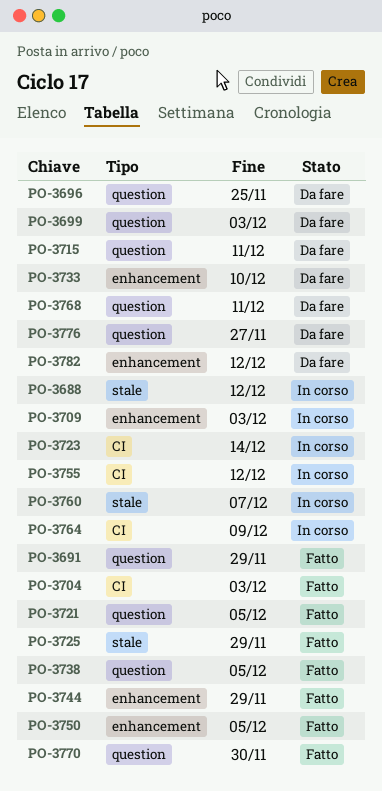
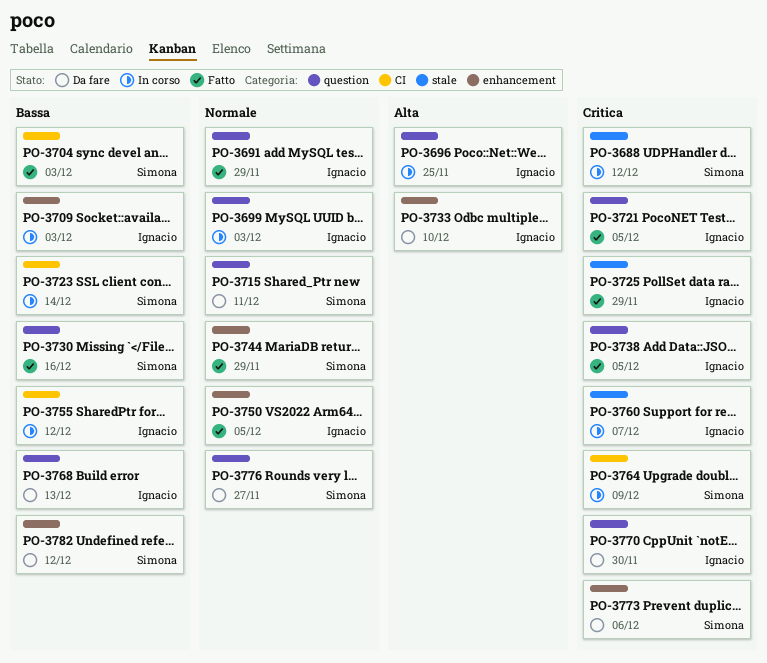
PO-3696, status: Da fare -> In corso
PO-3699, status: Da fare -> In corso
PO-3730: none -> present
PO-3768, due: Dec 11 -> Dec 13
PO-3770, status: Fatto -> Da fare
PO-3773: none -> present

